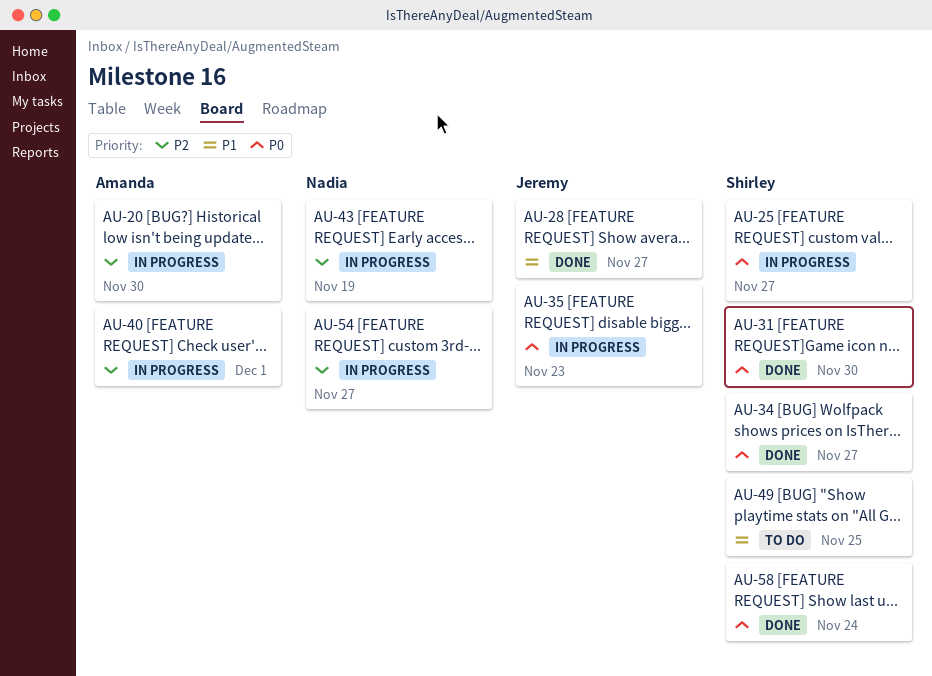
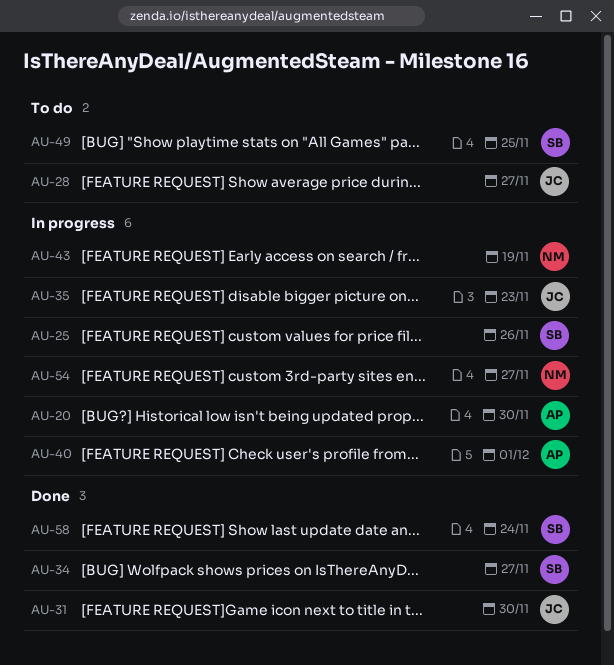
AU-25, due: Nov 27 -> Nov 26
AU-28, status: Done -> To do
AU-31, owner: Shirley -> Jeremy

